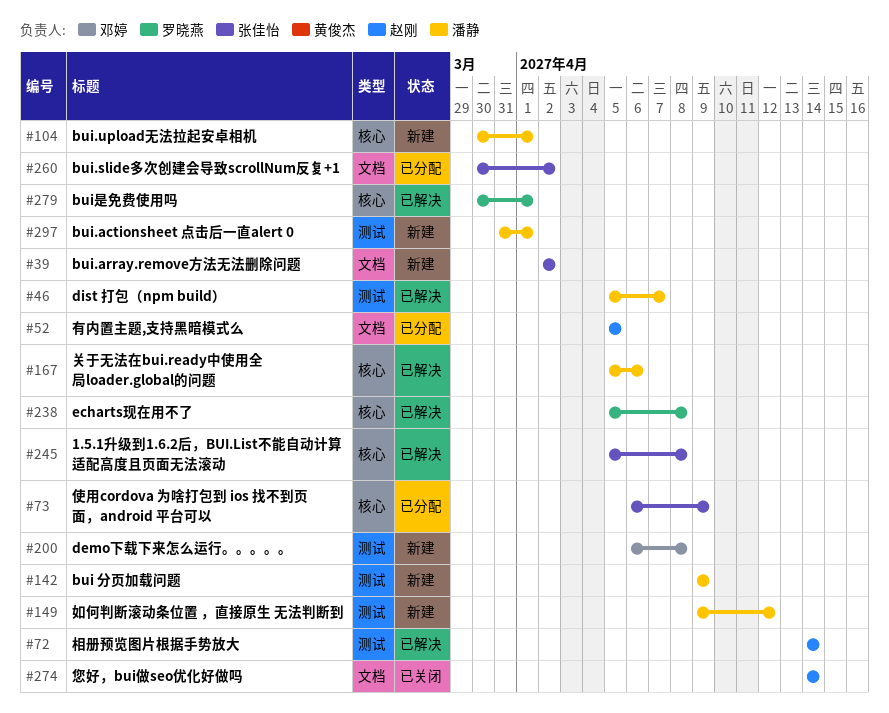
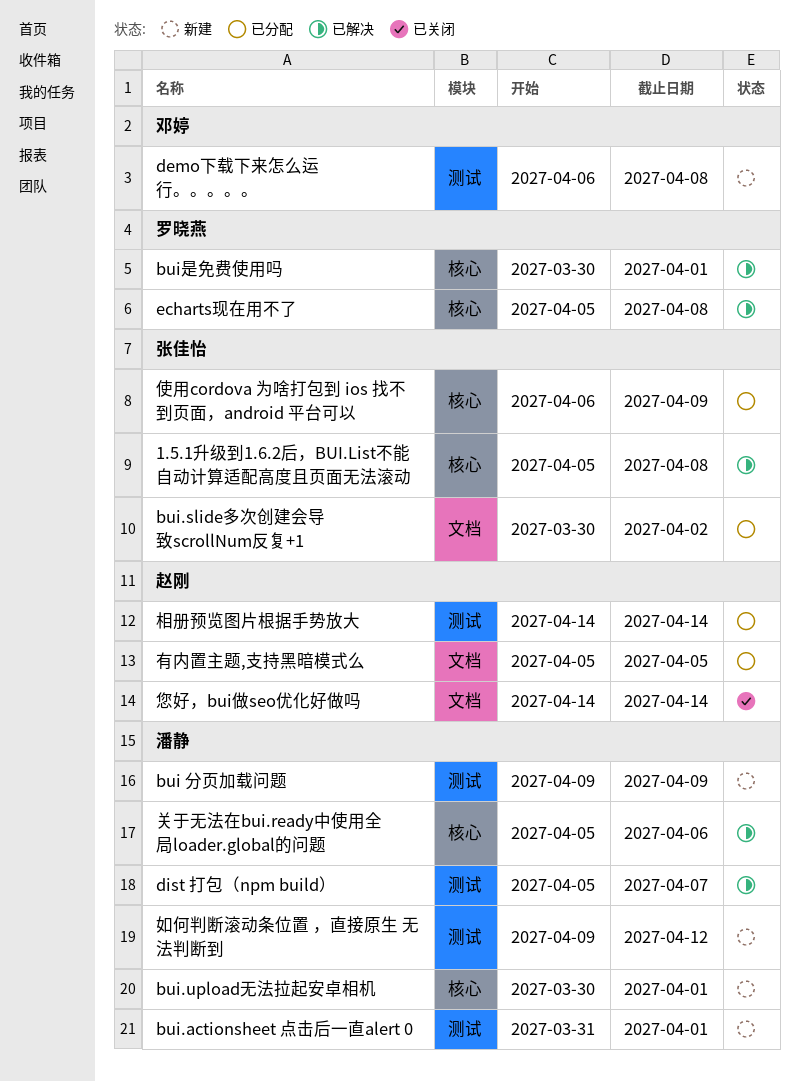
bui.array.remove方法无法删除问题: present -> none
相册预览图片根据手势放大, status: 已解决 -> 已分配

